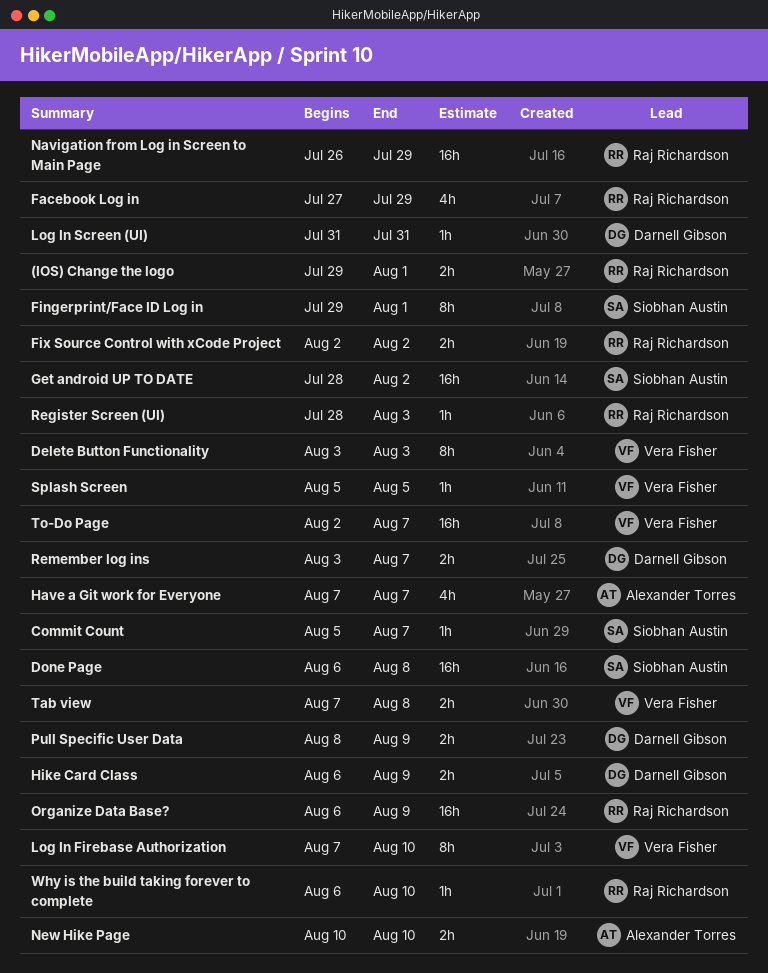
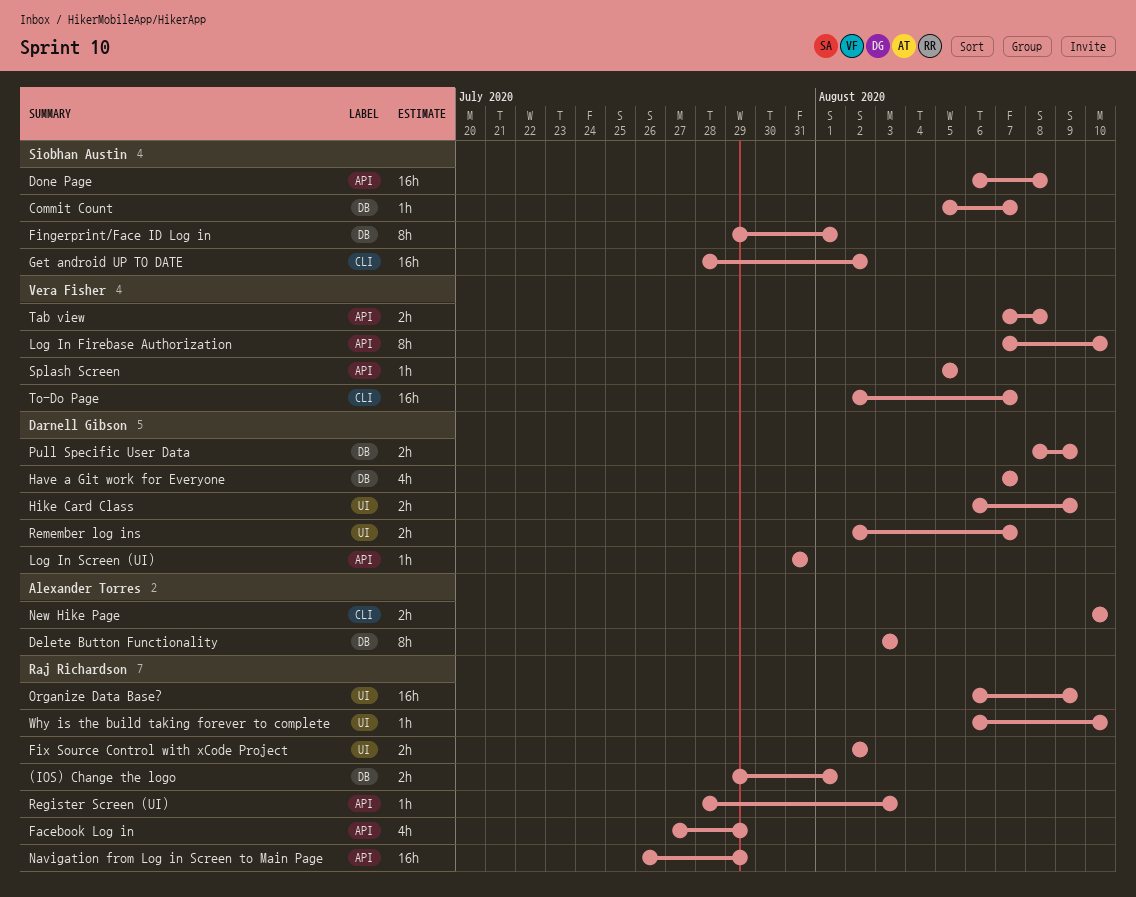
Delete Button Functionality, owner: Vera Fisher -> Alexander Torres
Have a Git work for Everyone, owner: Alexander Torres -> Darnell Gibson
Remember log ins, start: Aug 3 -> Aug 2

